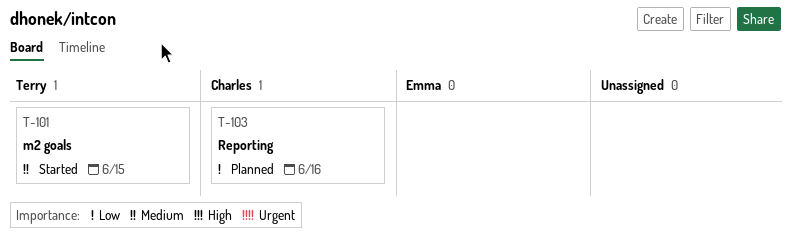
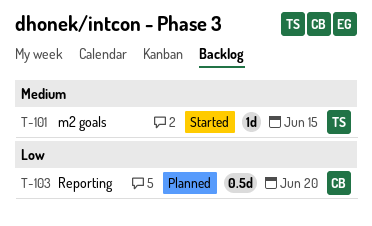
T-103, due: Jun 16 -> Jun 20

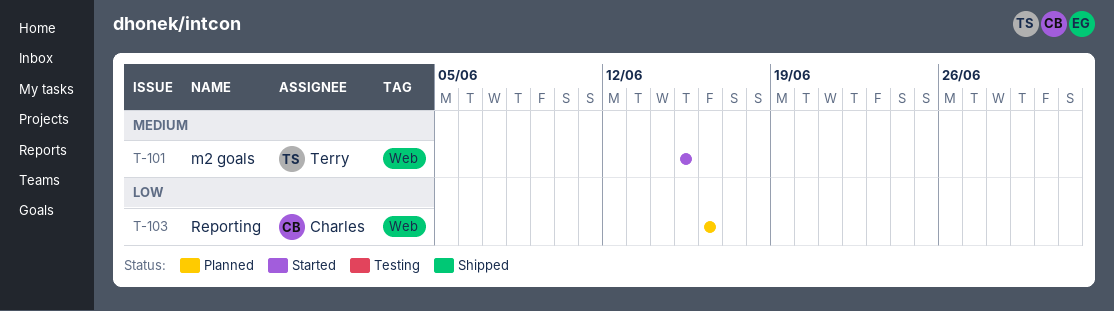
T-103, due: Jun 20 -> Jun 16

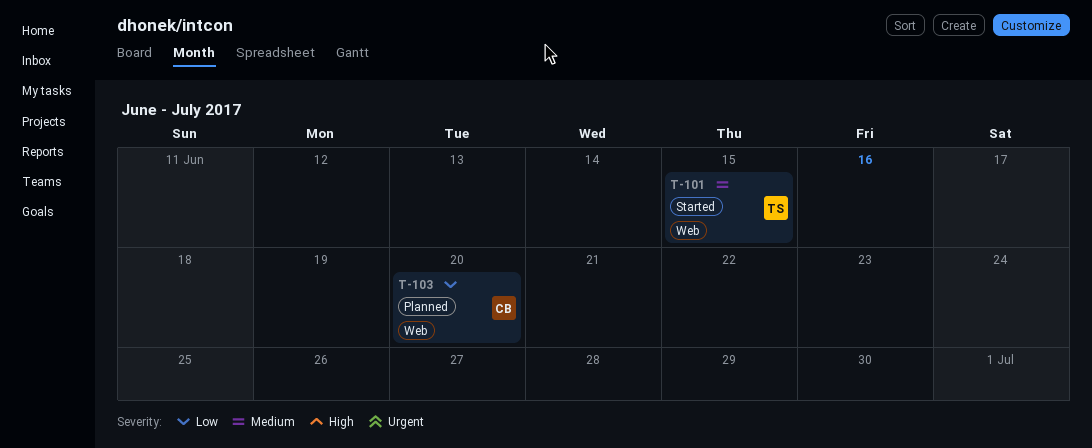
T-103, due: Jun 16 -> Jun 20

